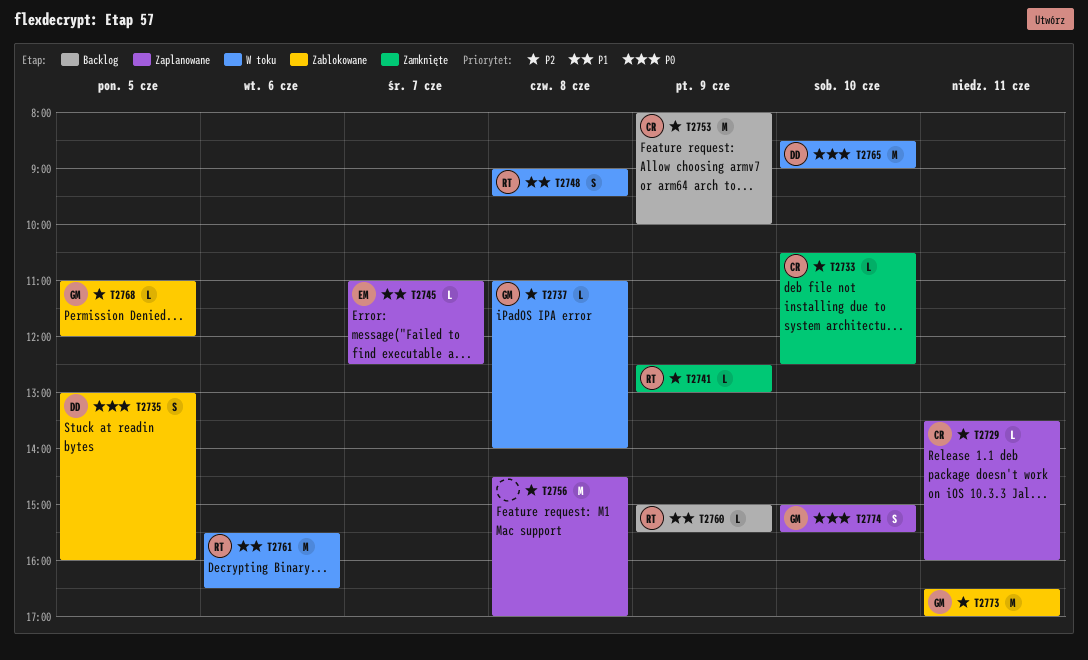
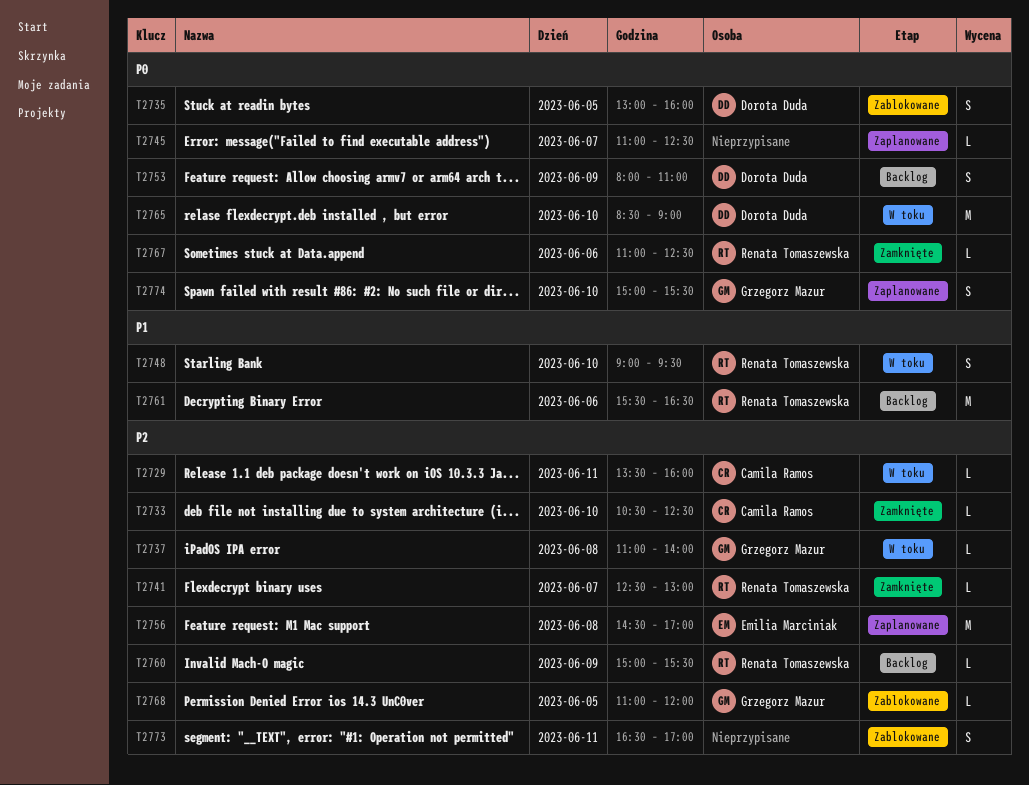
T2729, status: Zaplanowane -> W toku
T2741, day: Jun 9 -> Jun 7
T2745, owner: Emilia Marciniak -> none
T2745, priority: P1 -> P0
T2748, day: Jun 8 -> Jun 10
T2753, owner: Camila Ramos -> Dorota Duda
T2753, priority: P2 -> P0
T2753, estimate: M -> S
T2753, ends: 10:00 -> 11:00
T2756, owner: none -> Emilia Marciniak
T2760, priority: P1 -> P2
T2761, status: W toku -> Backlog
T2767: none -> present
T2773, owner: Grzegorz Mazur -> none
T2773, estimate: M -> S

